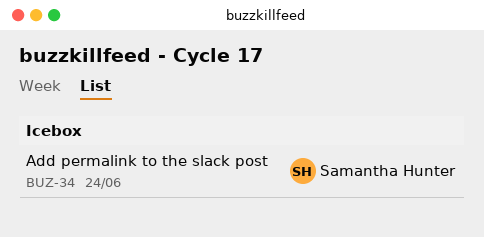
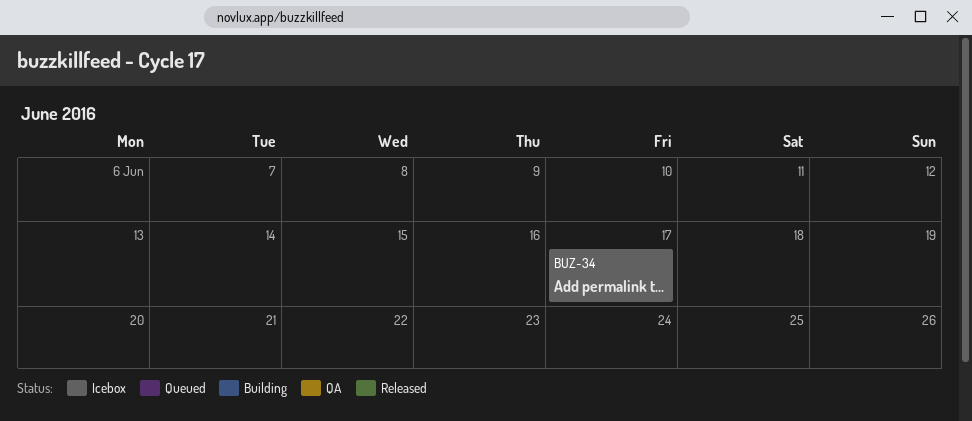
BUZ-34, due: Jun 24 -> Jun 17

